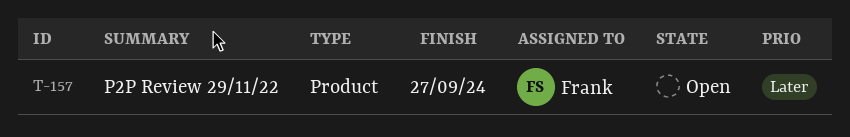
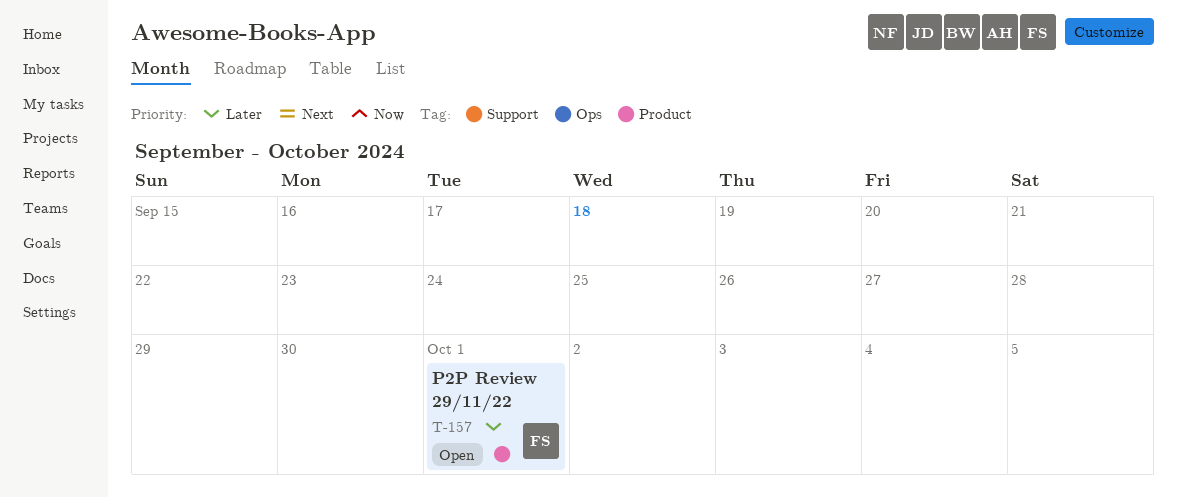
T-157, due: Sep 27 -> Oct 1

